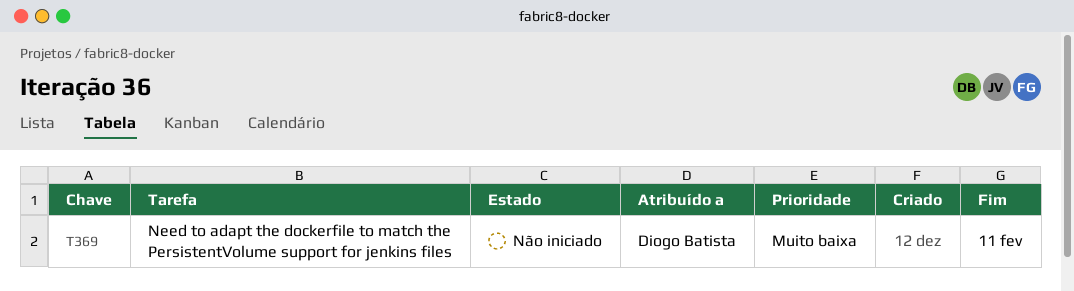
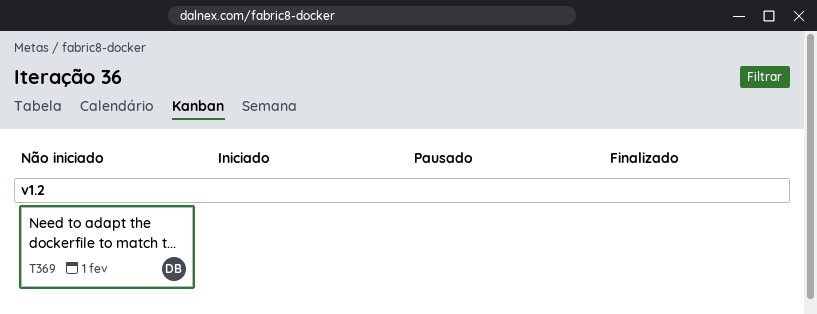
T369, due: Feb 11 -> Feb 1

